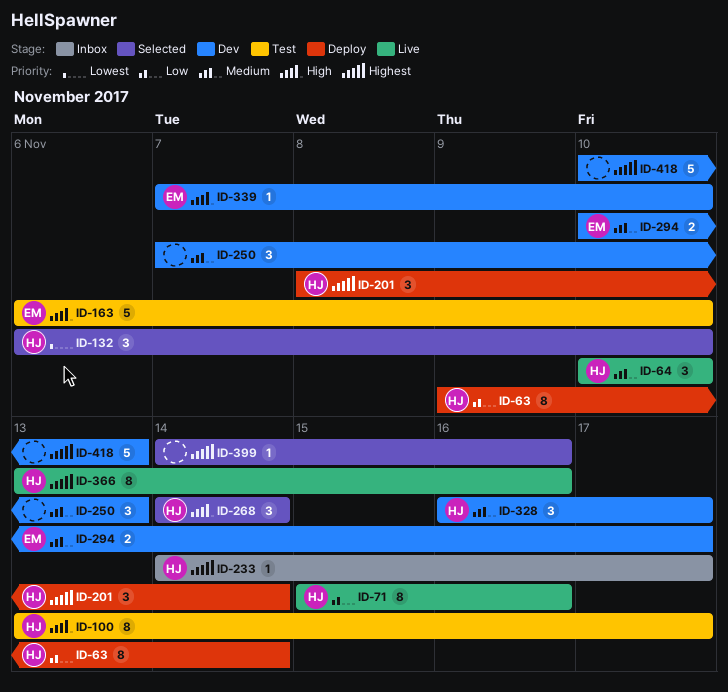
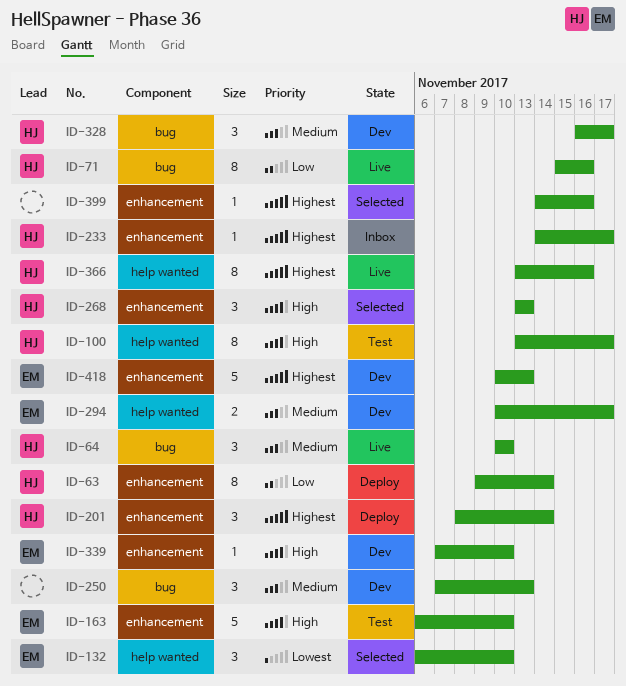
ID-132, owner: HJ -> EM
ID-268, start: Nov 14 -> Nov 13
ID-268, due: Nov 14 -> Nov 13
ID-418, owner: none -> EM

